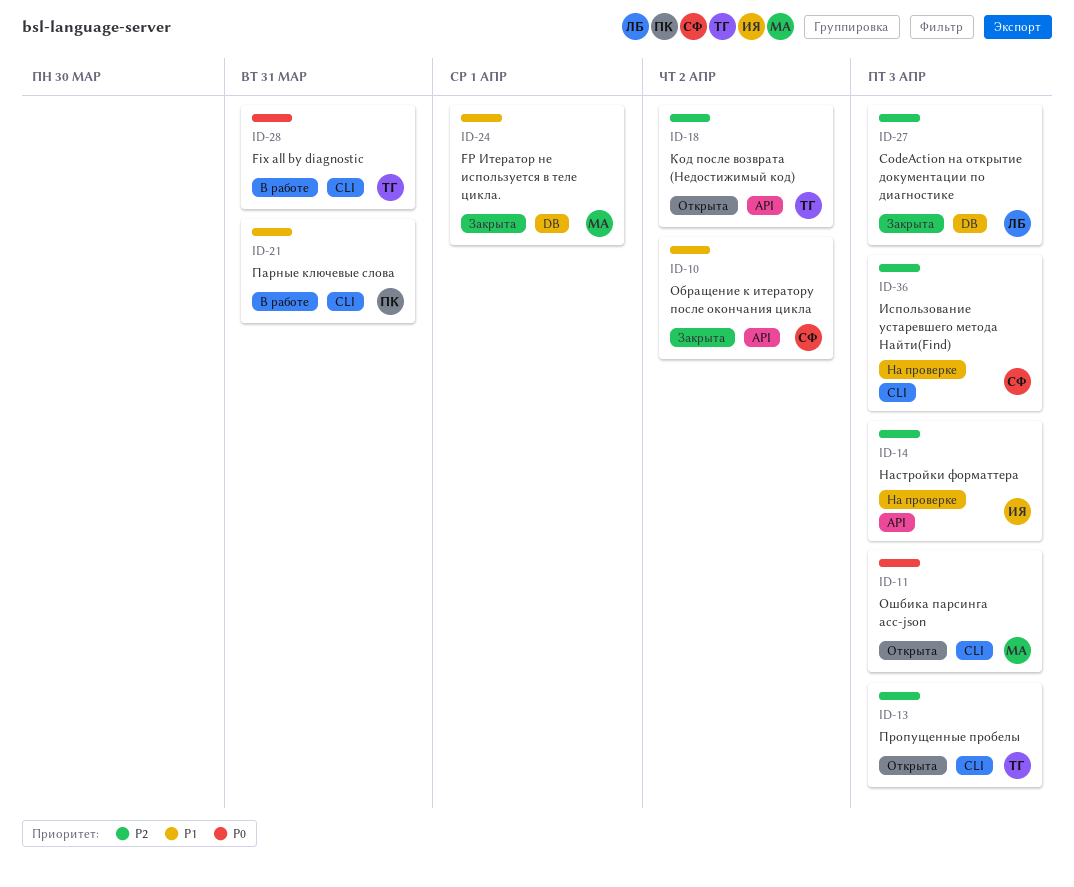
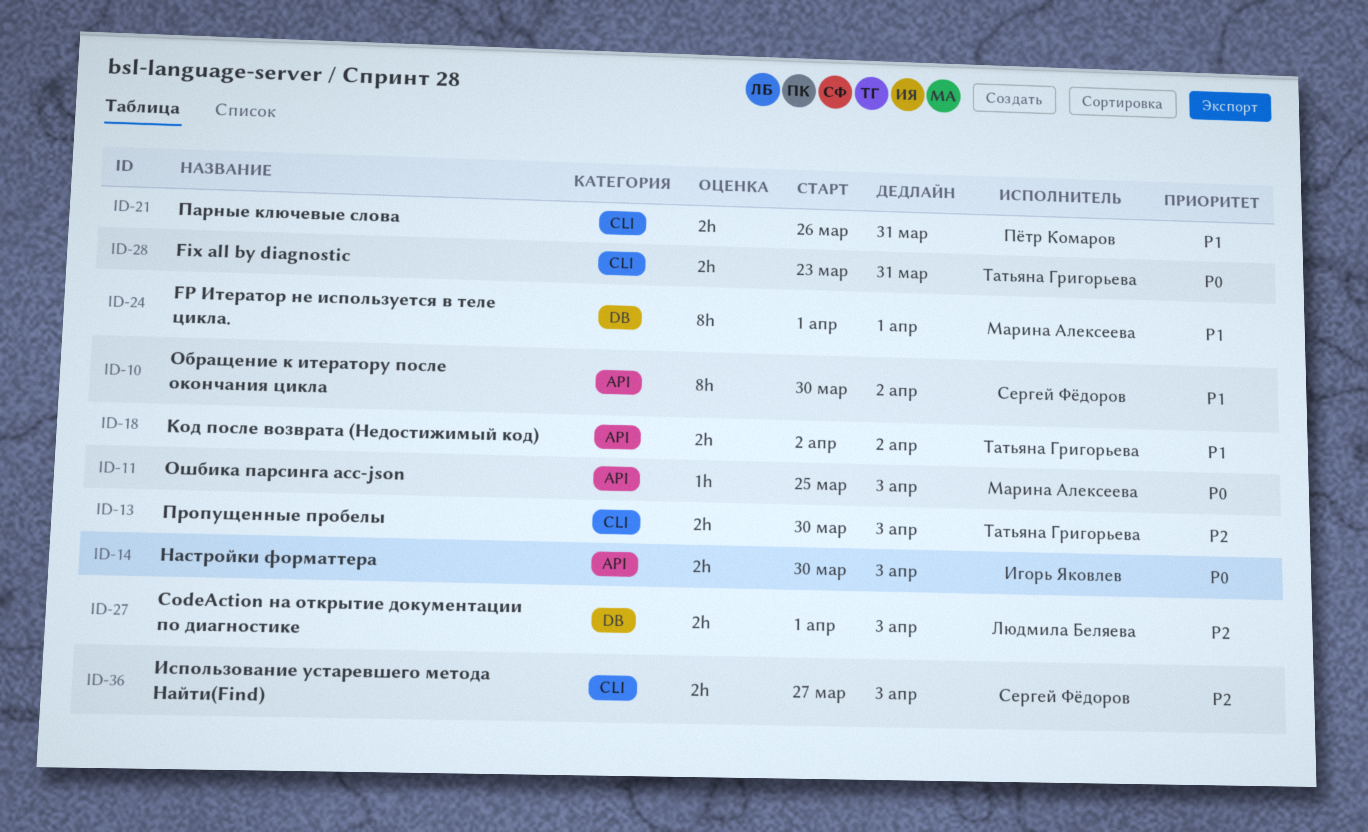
ID-11, label: CLI -> API
ID-14, priority: P2 -> P0
ID-18, priority: P2 -> P1

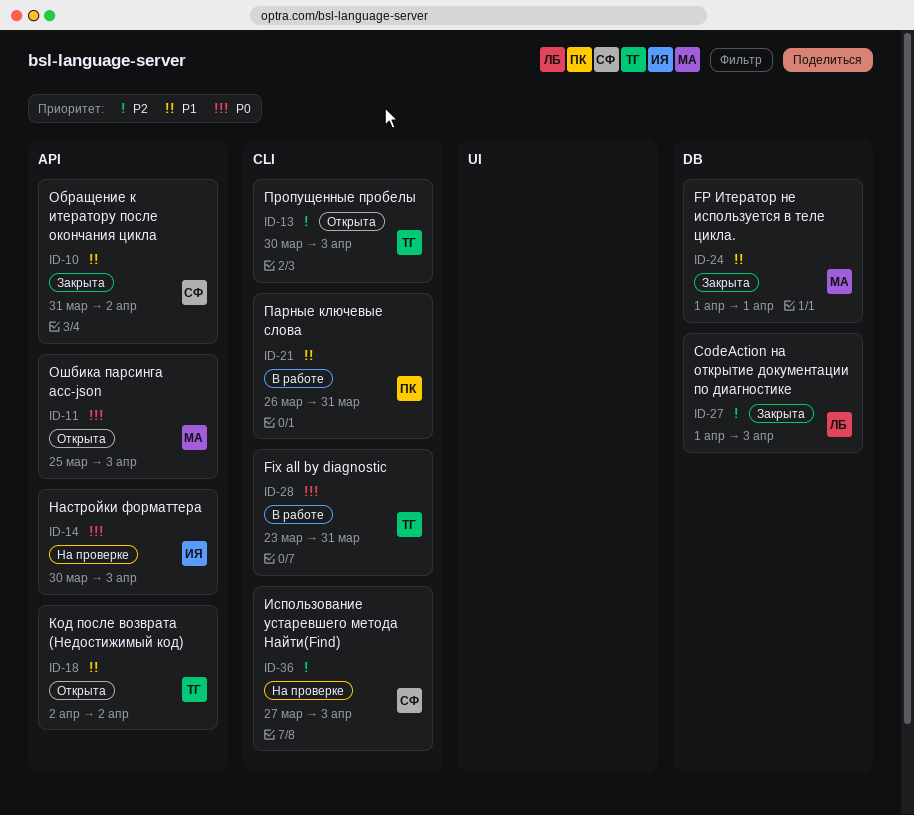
ID-10, start: Mar 30 -> Mar 31

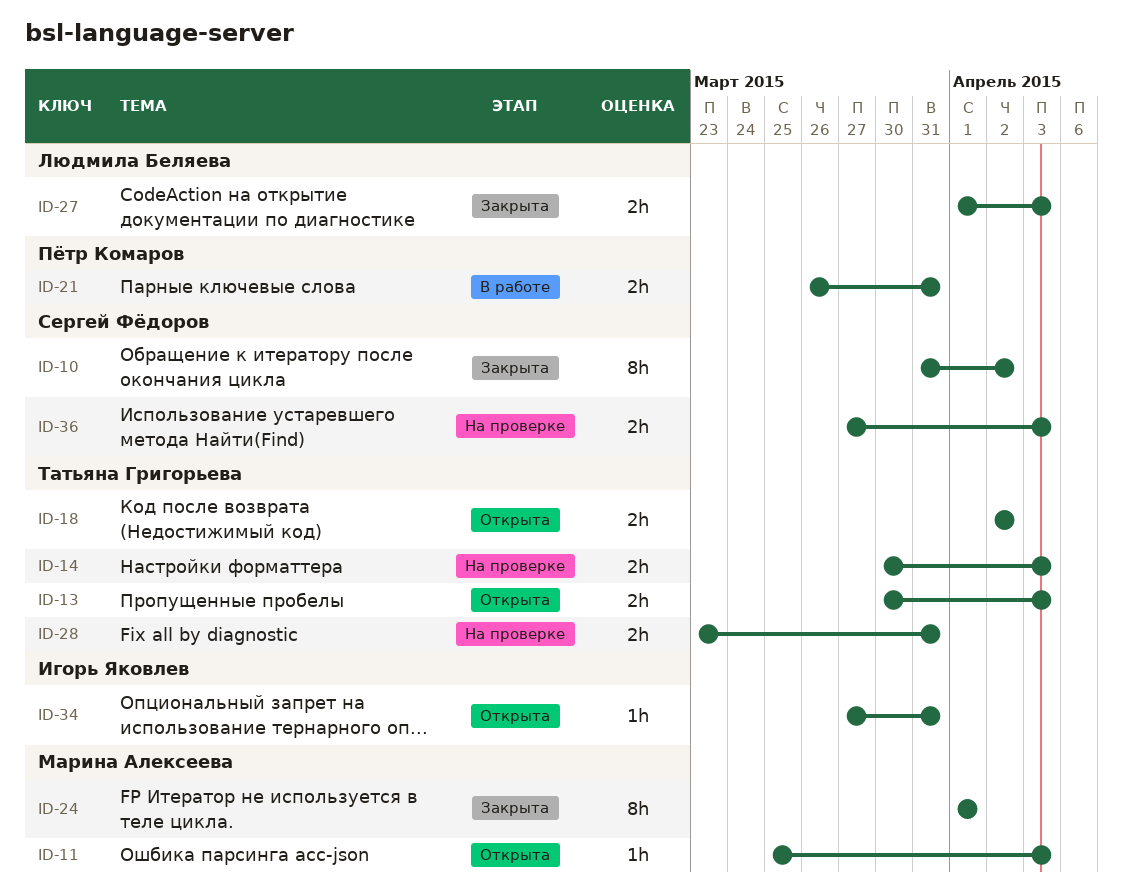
ID-14, owner: Игорь Яковлев -> Татьяна Григорьева
ID-28, status: В работе -> На проверке
ID-34: none -> present

